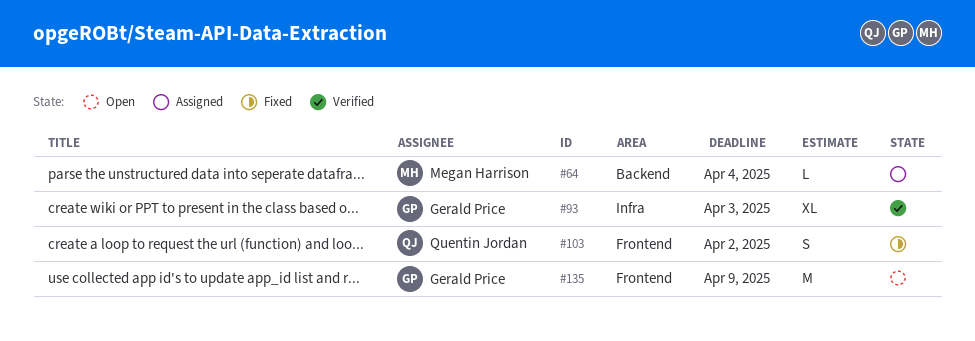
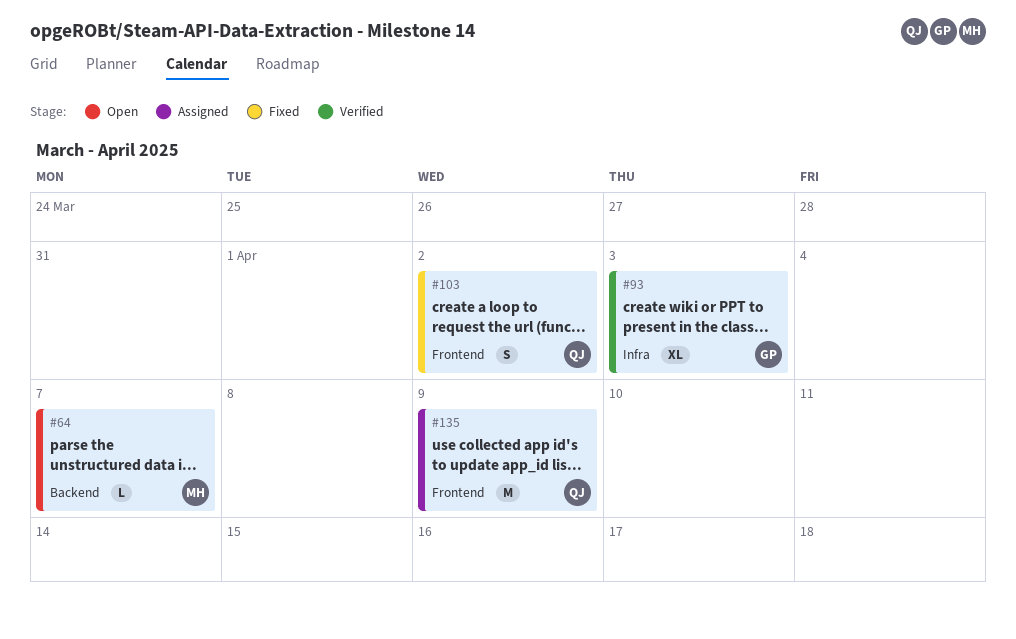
#64, status: Assigned -> Open
#64, due: Apr 4 -> Apr 7
#135, status: Open -> Assigned
#135, owner: Gerald Price -> Quentin Jordan

